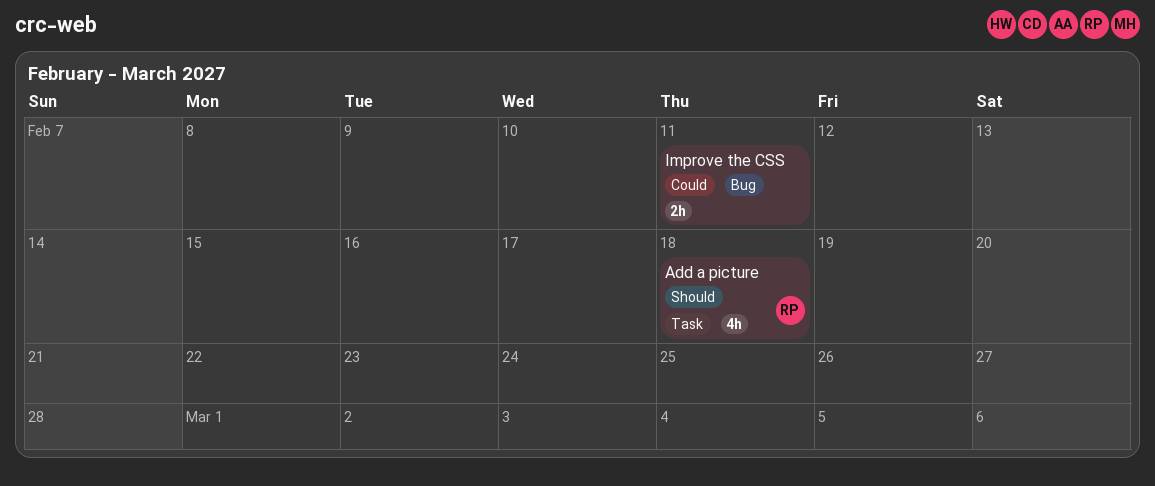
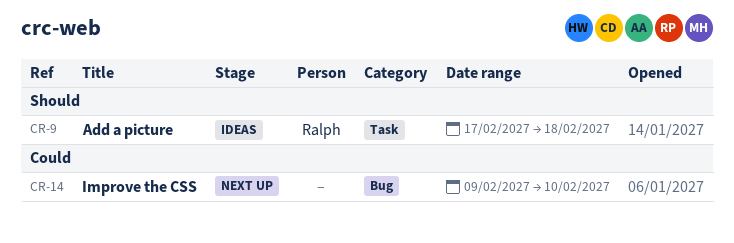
Improve the CSS, due: Feb 11 -> Feb 10

